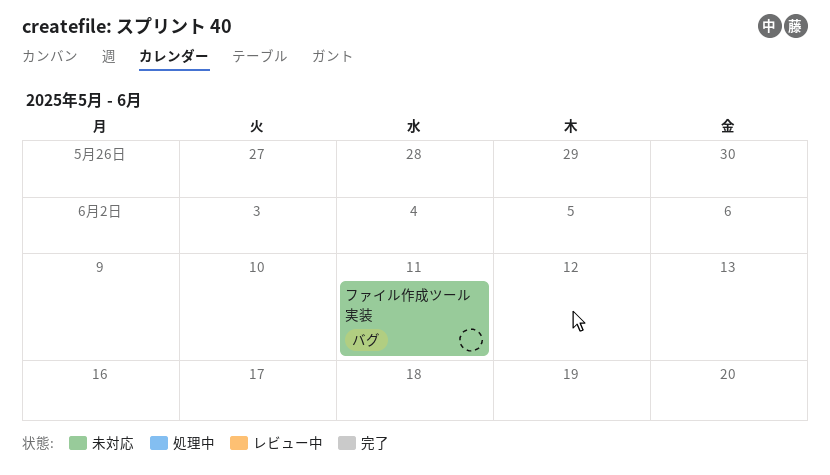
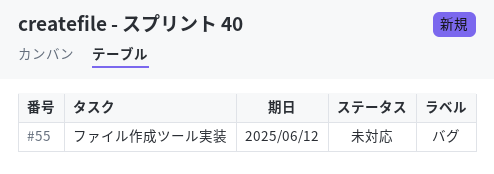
ファイル作成ツール実装, due: Jun 11 -> Jun 12

